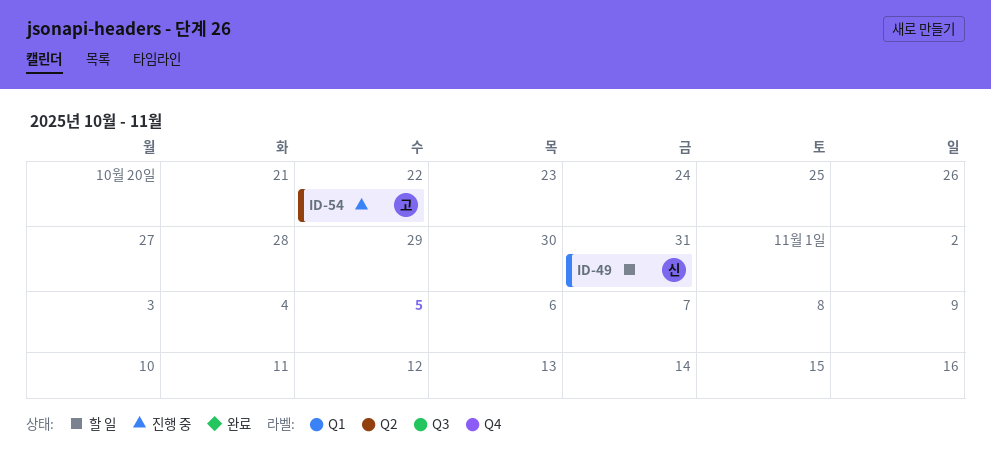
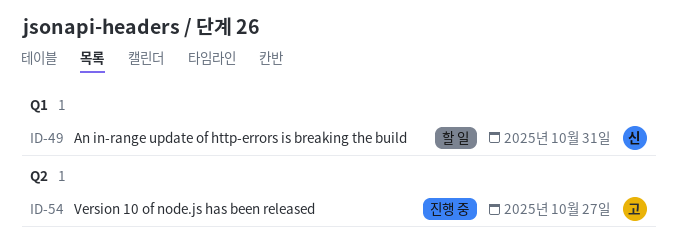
ID-54, due: Oct 22 -> Oct 27

